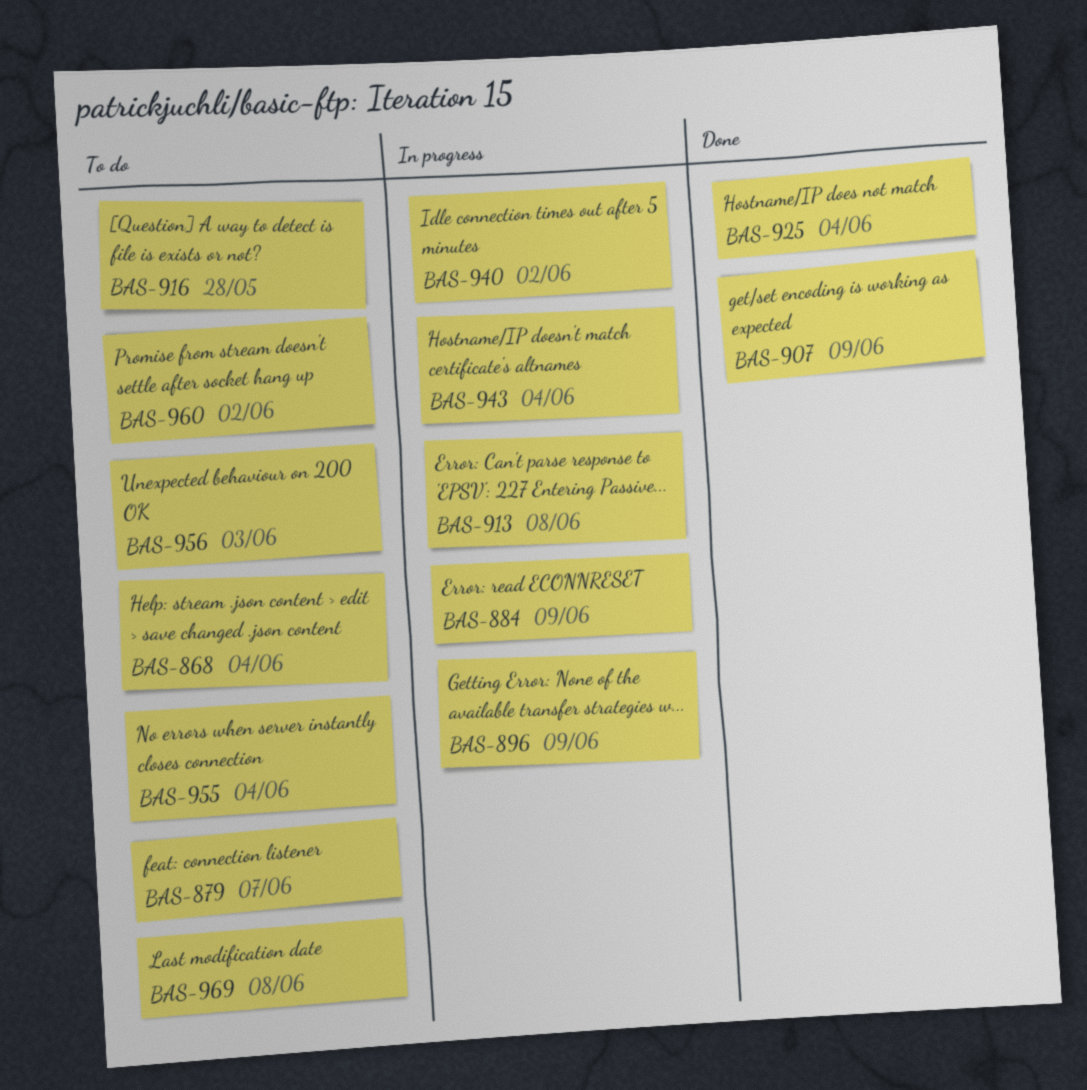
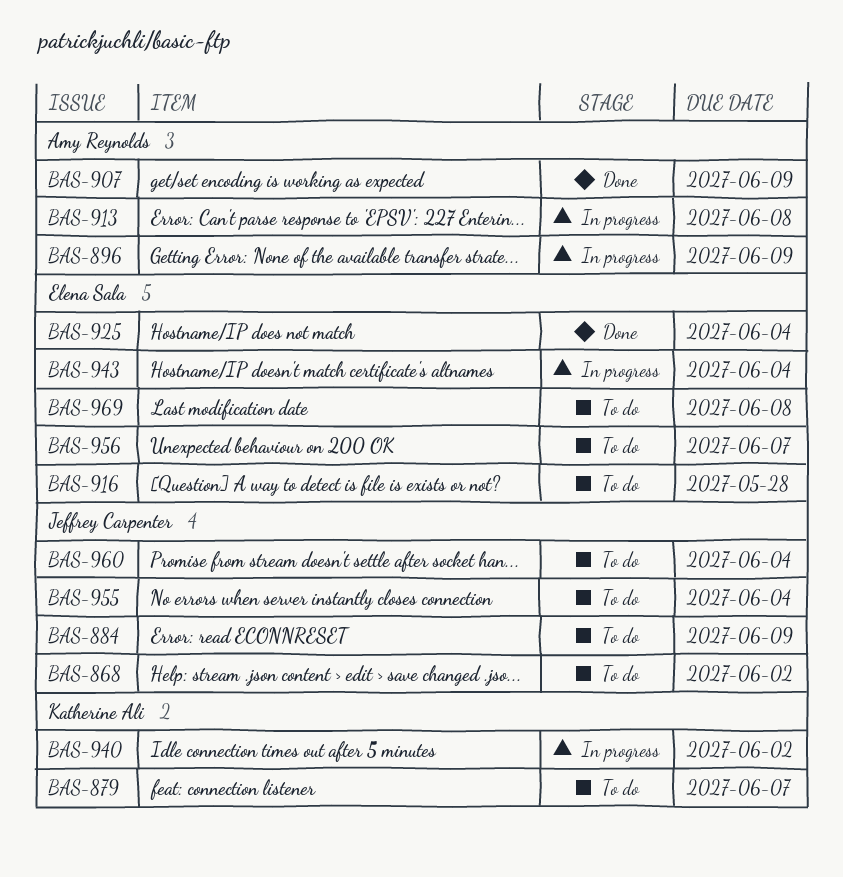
BAS-868, due: Jun 4 -> Jun 2
BAS-884, status: In progress -> To do
BAS-956, due: Jun 3 -> Jun 7
BAS-960, due: Jun 2 -> Jun 4

